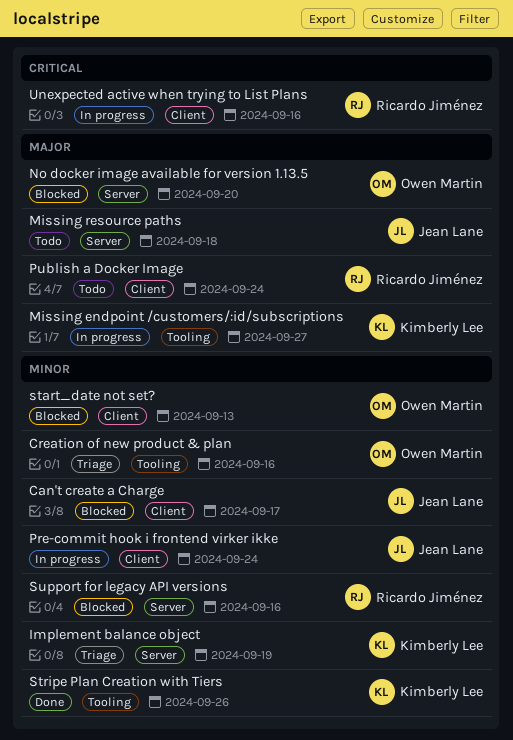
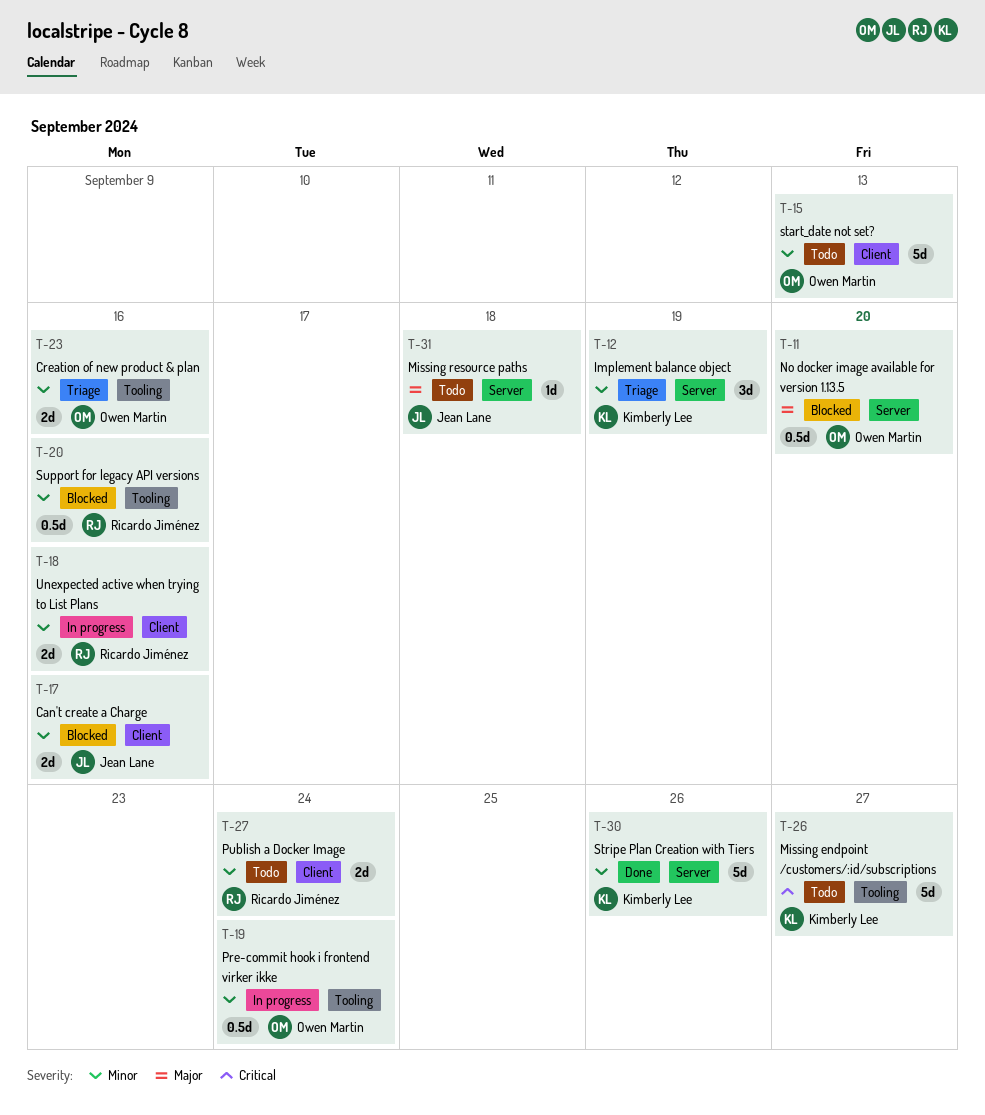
Can't create a Charge, due: Sep 17 -> Sep 16
Missing endpoint /customers/:id/subscriptions, status: In progress -> Todo
Missing endpoint /customers/:id/subscriptions, priority: Major -> Critical
Pre-commit hook i frontend virker ikke, owner: Jean Lane -> Owen Martin
Pre-commit hook i frontend virker ikke, label: Client -> Tooling
Publish a Docker Image, priority: Major -> Minor
start_date not set?, status: Blocked -> Todo
Stripe Plan Creation with Tiers, label: Tooling -> Server
Support for legacy API versions, label: Server -> Tooling
Unexpected active when trying to List Plans, priority: Critical -> Minor

